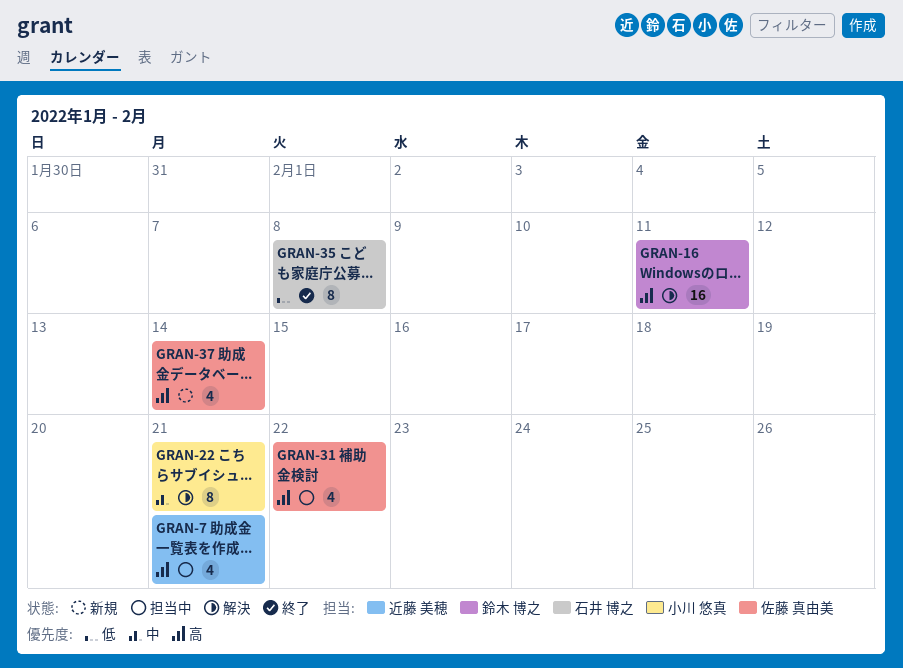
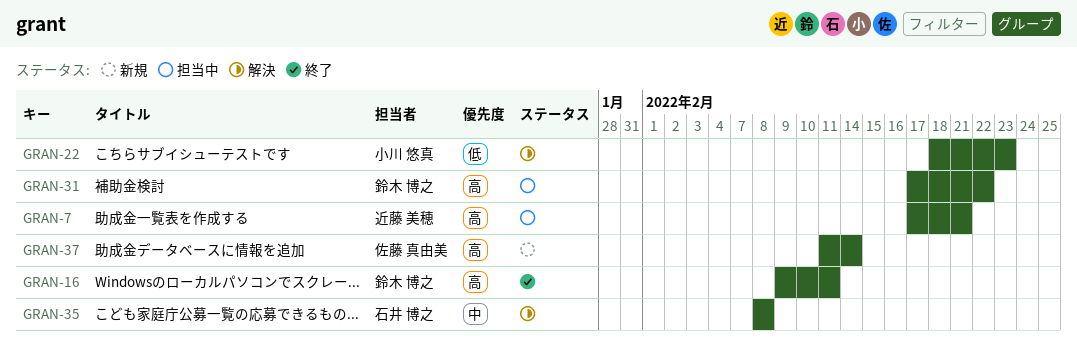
GRAN-16, status: 解決 -> 終了
GRAN-22, priority: 中 -> 低
GRAN-22, due: Feb 21 -> Feb 23
GRAN-31, owner: 佐藤 真由美 -> 鈴木 博之
GRAN-35, status: 終了 -> 解決
GRAN-35, priority: 低 -> 中

